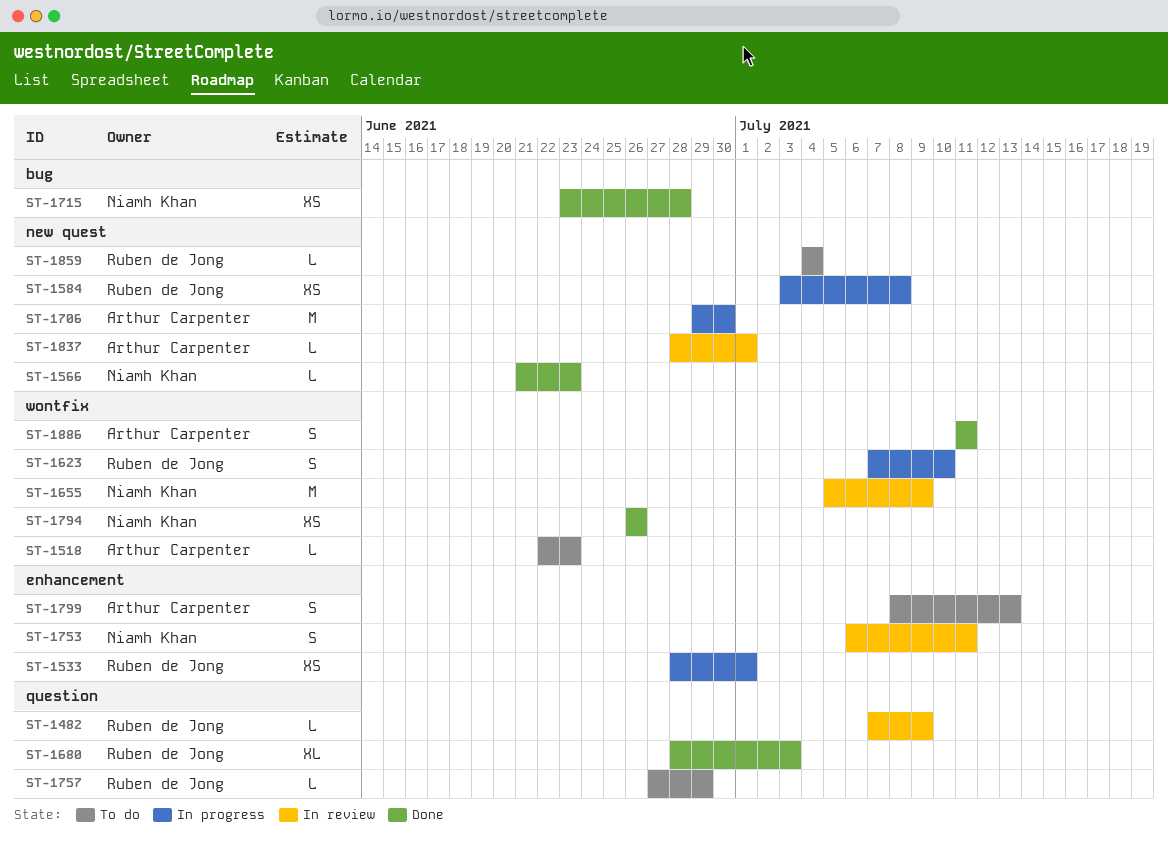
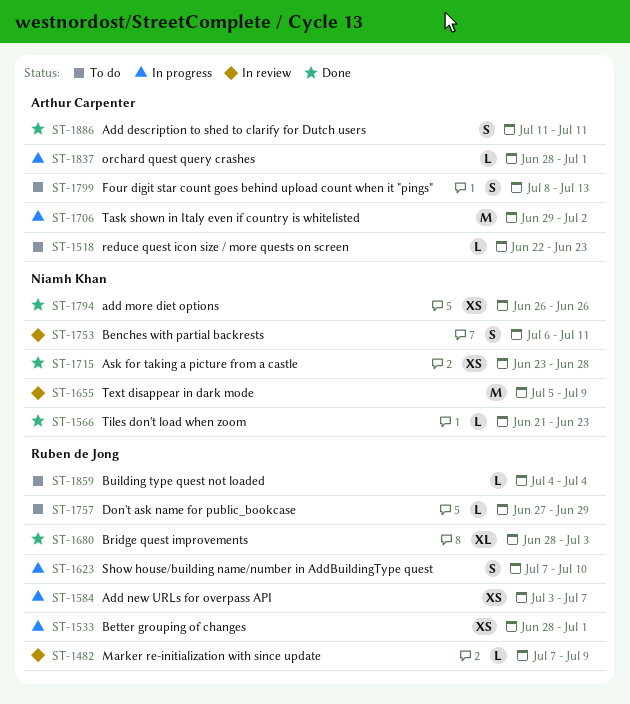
ST-1584, due: Jul 8 -> Jul 7
ST-1706, due: Jun 30 -> Jul 2
ST-1837, status: In review -> In progress

